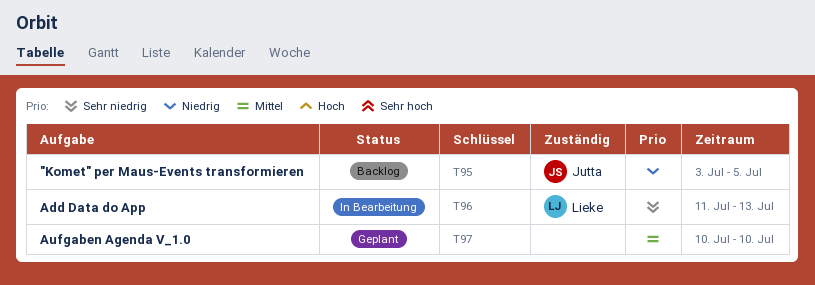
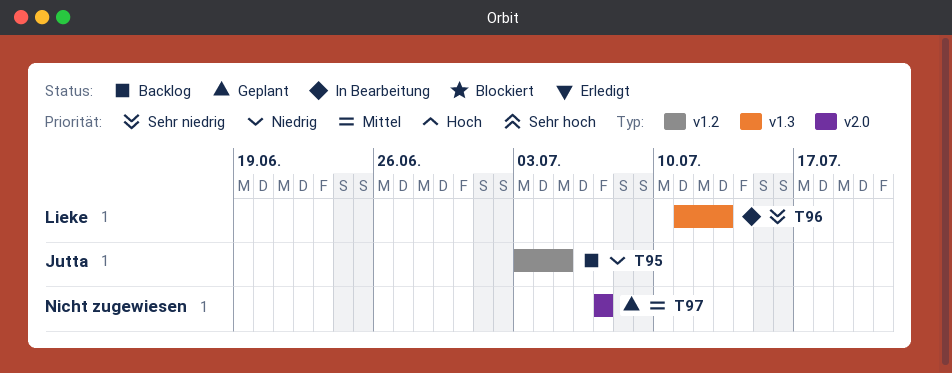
T97, start: Jul 10 -> Jul 7
T97, due: Jul 10 -> Jul 7

